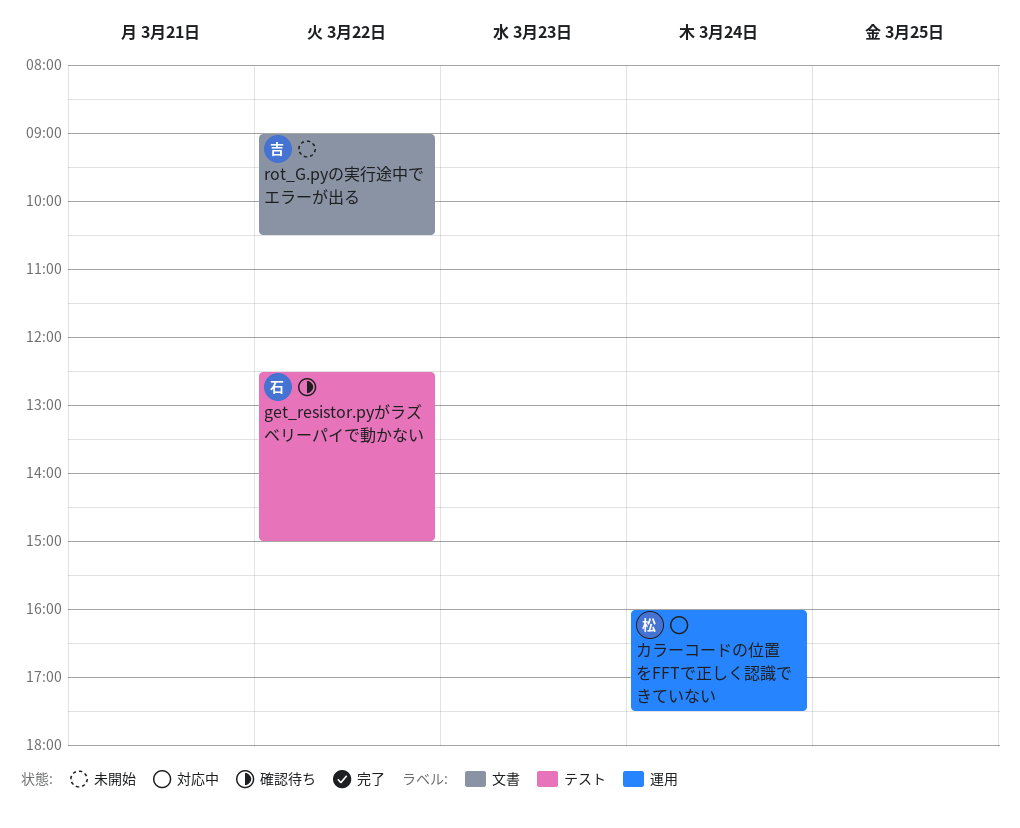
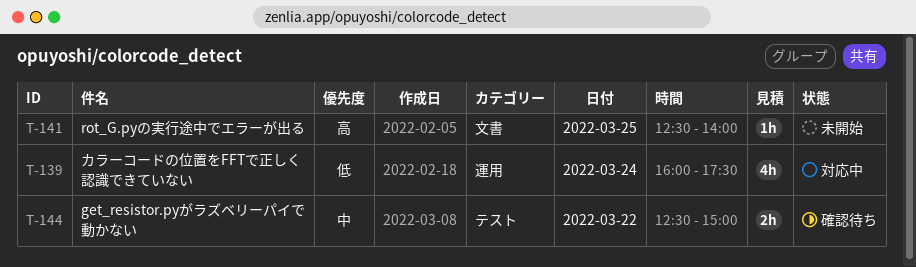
rot_G.pyの実行途中でエラーが出る, day: Mar 22 -> Mar 25
rot_G.pyの実行途中でエラーが出る, begins: 09:00 -> 12:30
rot_G.pyの実行途中でエラーが出る, ends: 10:30 -> 14:00

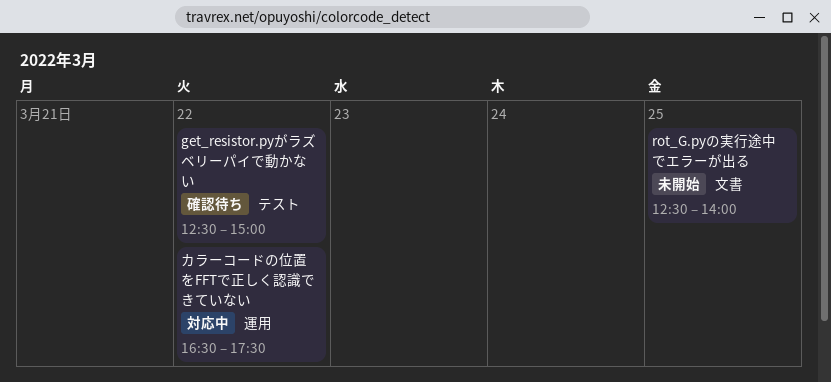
カラーコードの位置をFFTで正しく認識できていない, day: Mar 24 -> Mar 22
カラーコードの位置をFFTで正しく認識できていない, begins: 16:00 -> 16:30

